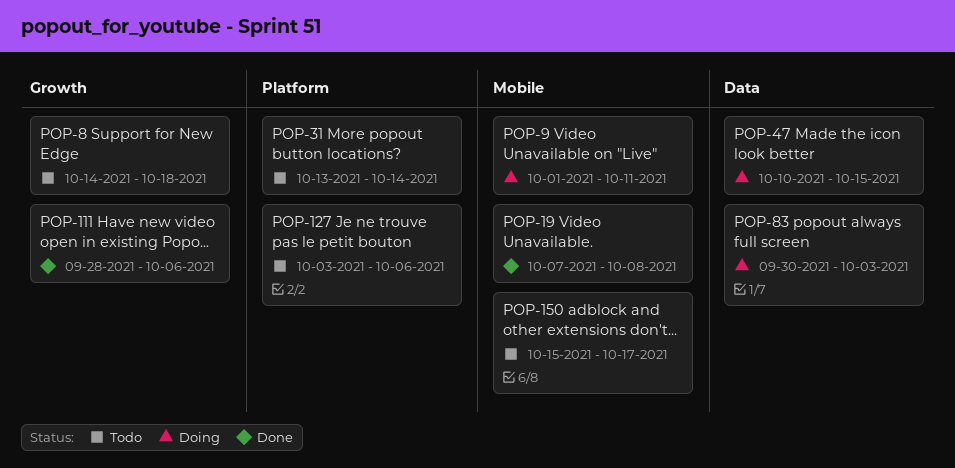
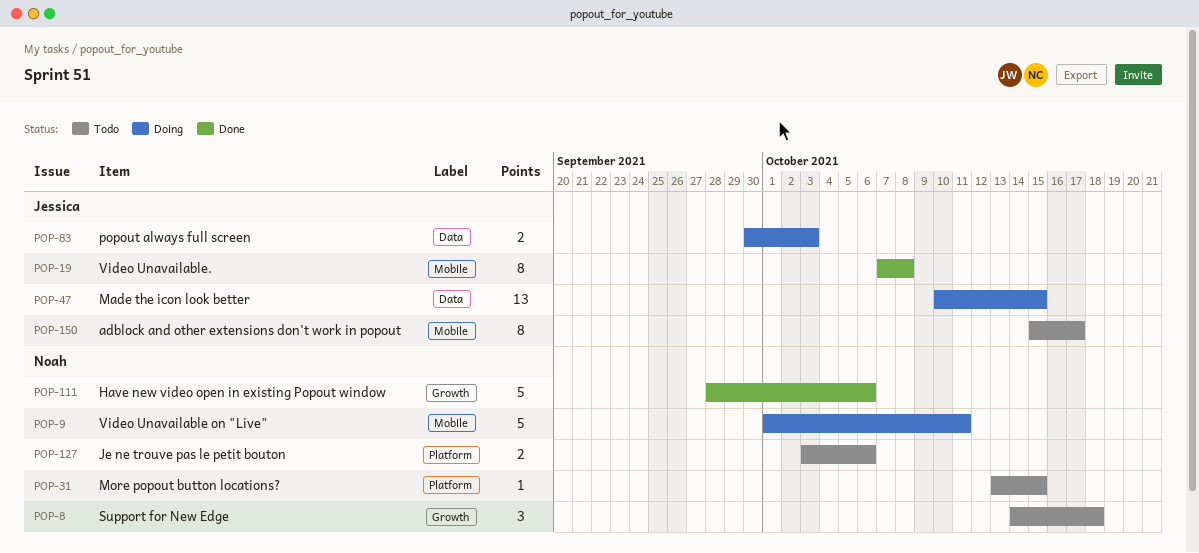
POP-31, due: Oct 14 -> Oct 15

